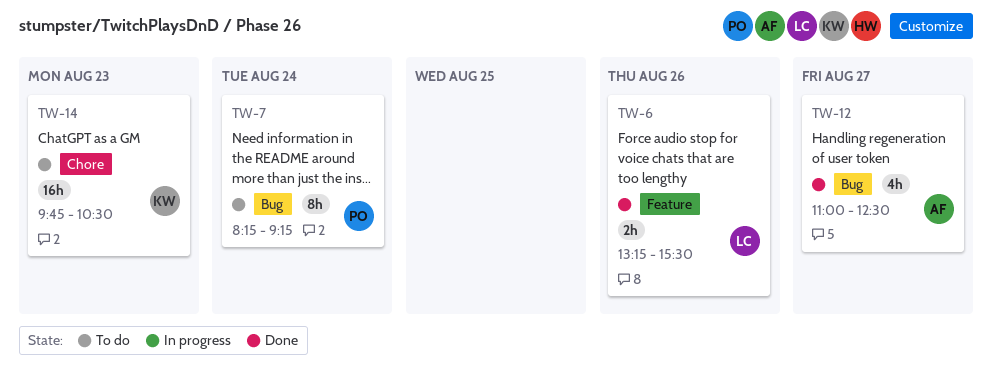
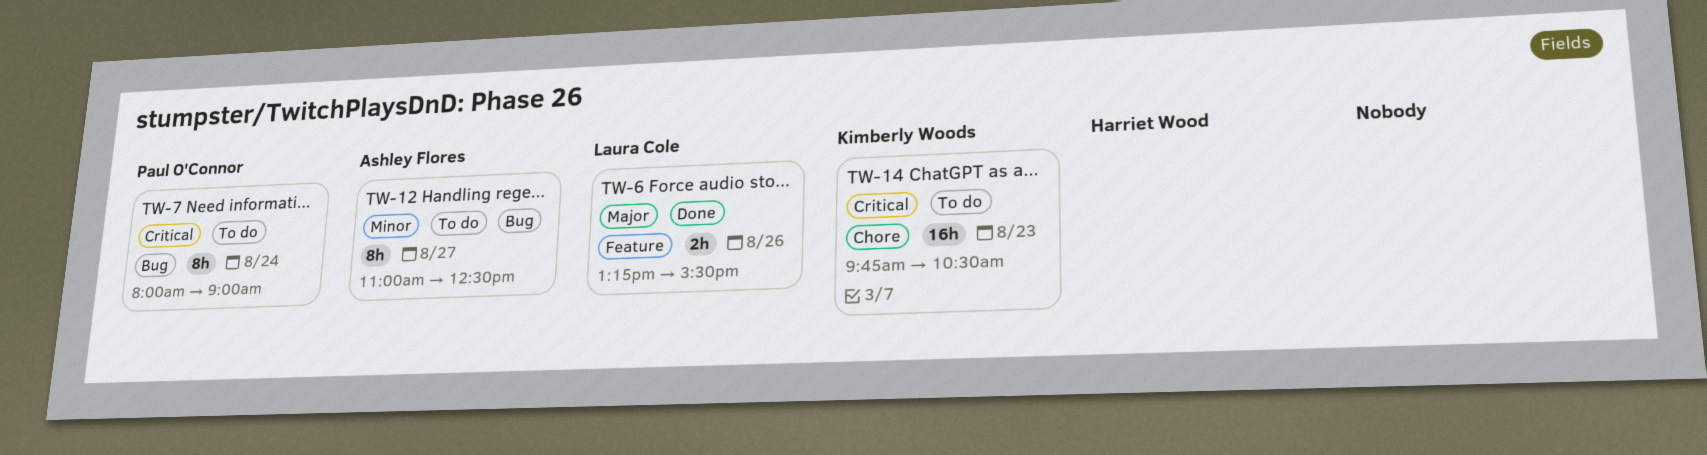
TW-7, begins: 08:15 -> 08:00
TW-7, ends: 09:15 -> 09:00
TW-12, status: Done -> To do
TW-12, estimate: 4h -> 8h

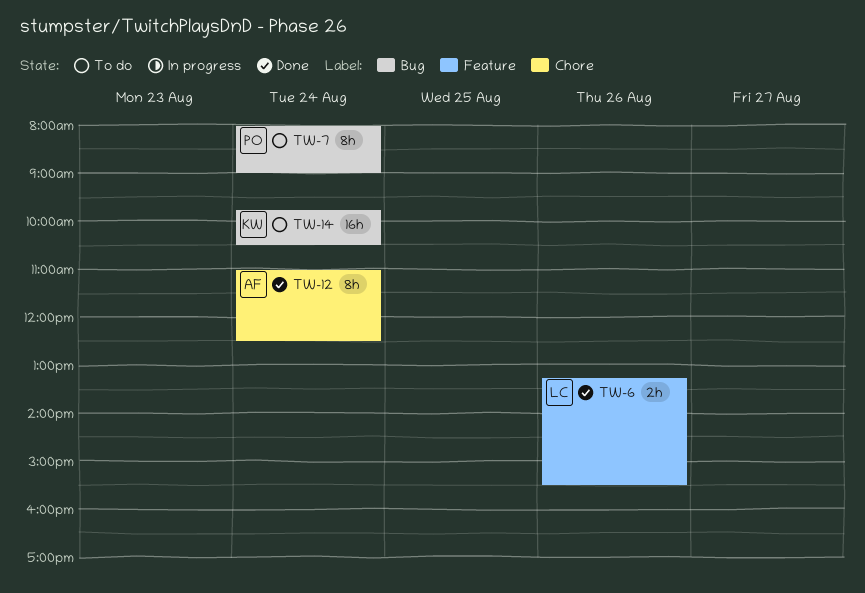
TW-12, status: To do -> Done
TW-12, label: Bug -> Chore
TW-12, day: Aug 27 -> Aug 24
TW-14, label: Chore -> Bug
TW-14, day: Aug 23 -> Aug 24

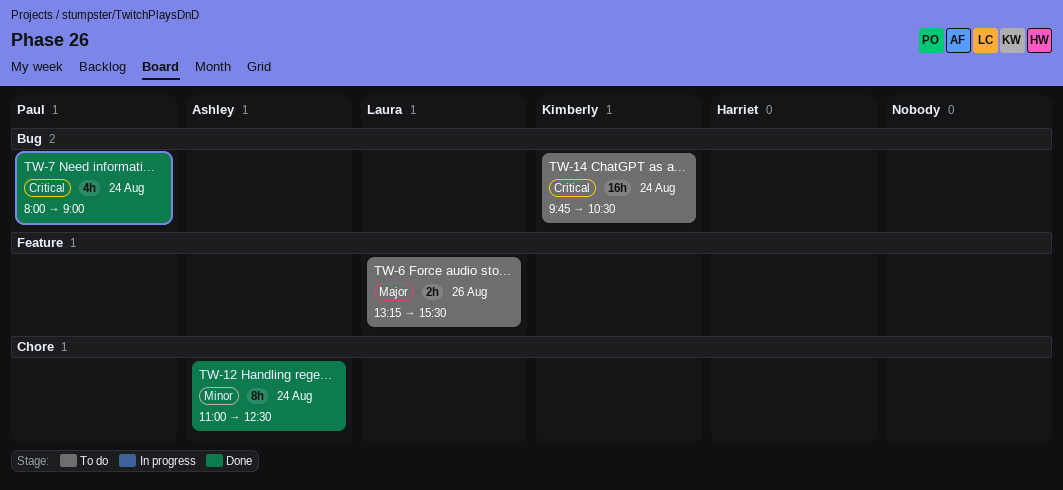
TW-6, status: Done -> To do
TW-7, status: To do -> Done
TW-7, estimate: 8h -> 4h

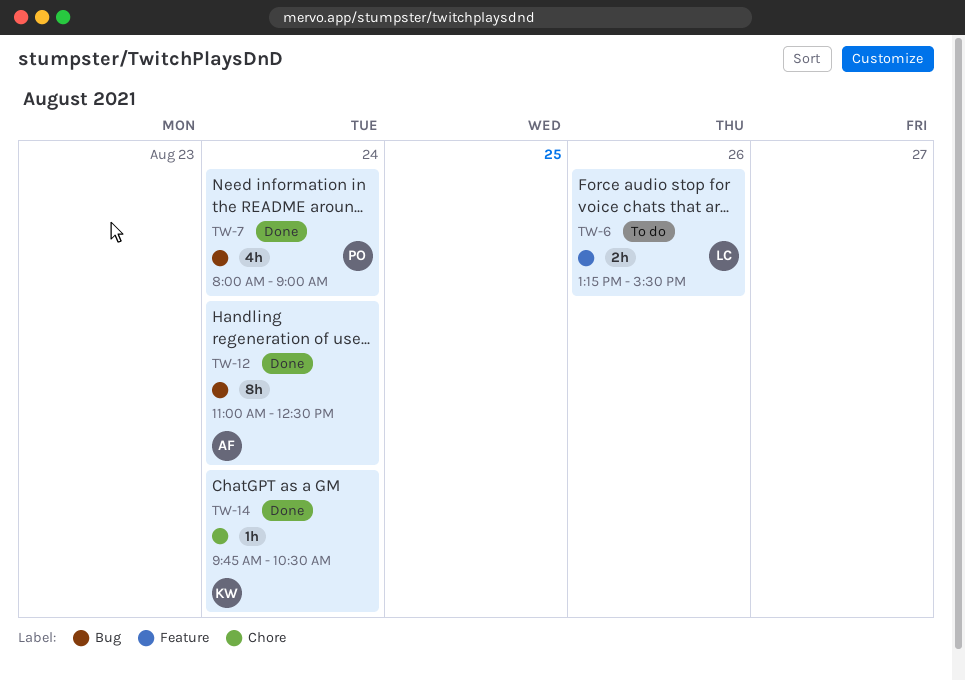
TW-12, label: Chore -> Bug
TW-14, status: To do -> Done
TW-14, label: Bug -> Chore
TW-14, estimate: 16h -> 1h

